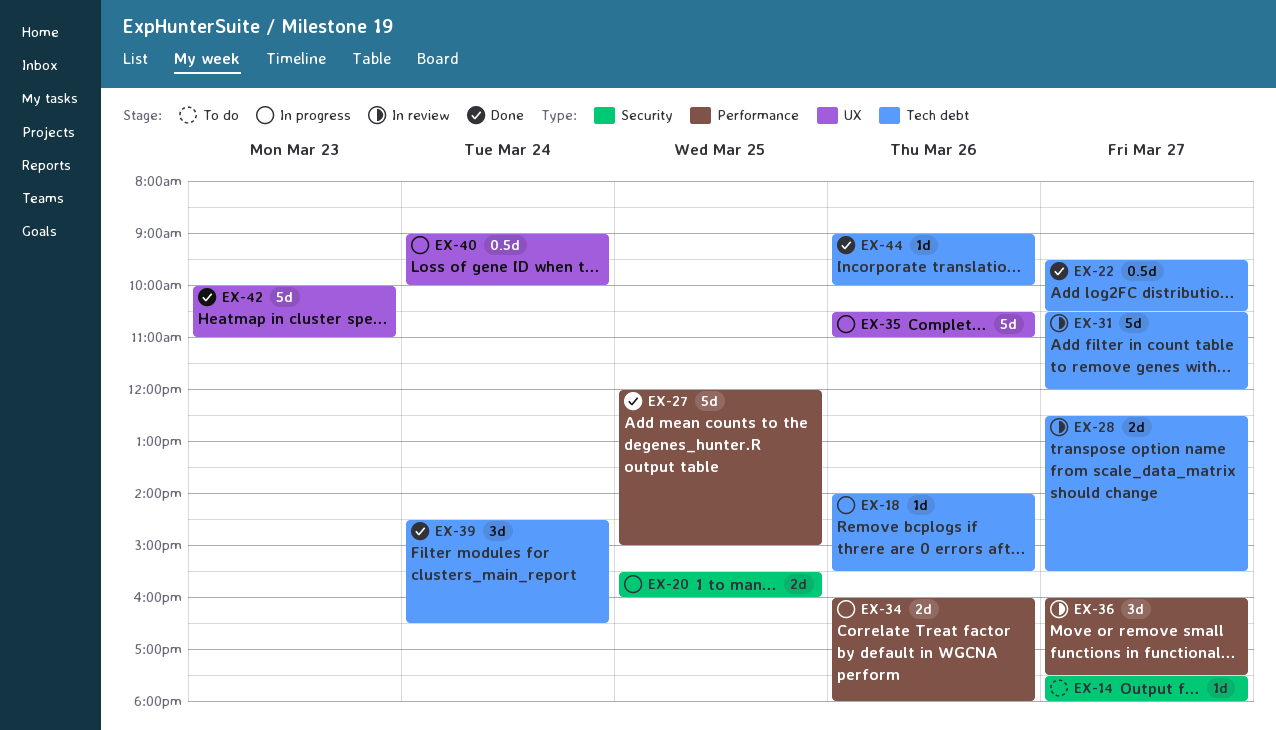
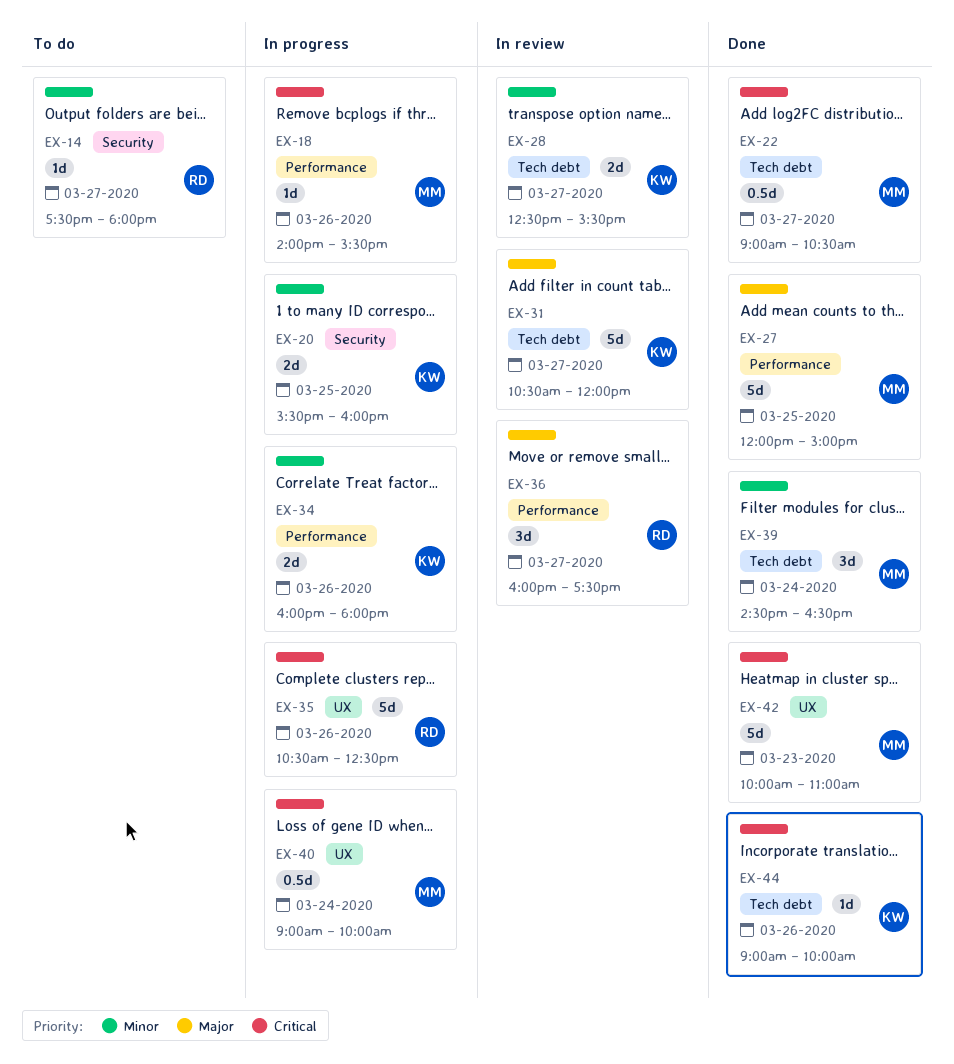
EX-18, label: Tech debt -> Performance
EX-22, begins: 09:30 -> 09:00
EX-35, ends: 11:00 -> 12:30

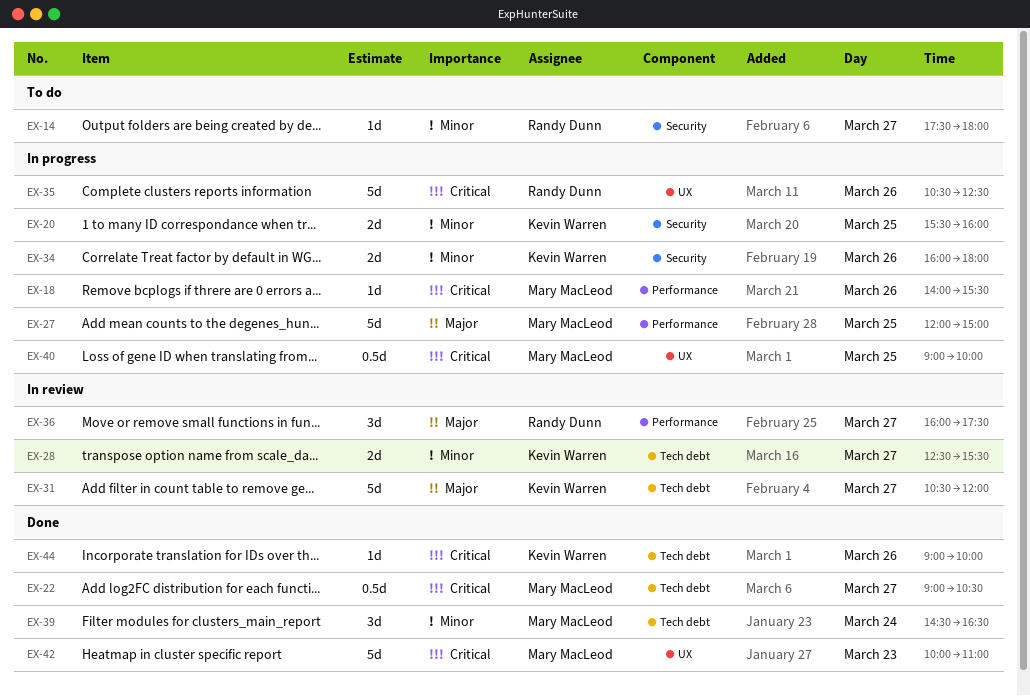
EX-27, status: Done -> In progress
EX-34, label: Performance -> Security
EX-40, day: Mar 24 -> Mar 25

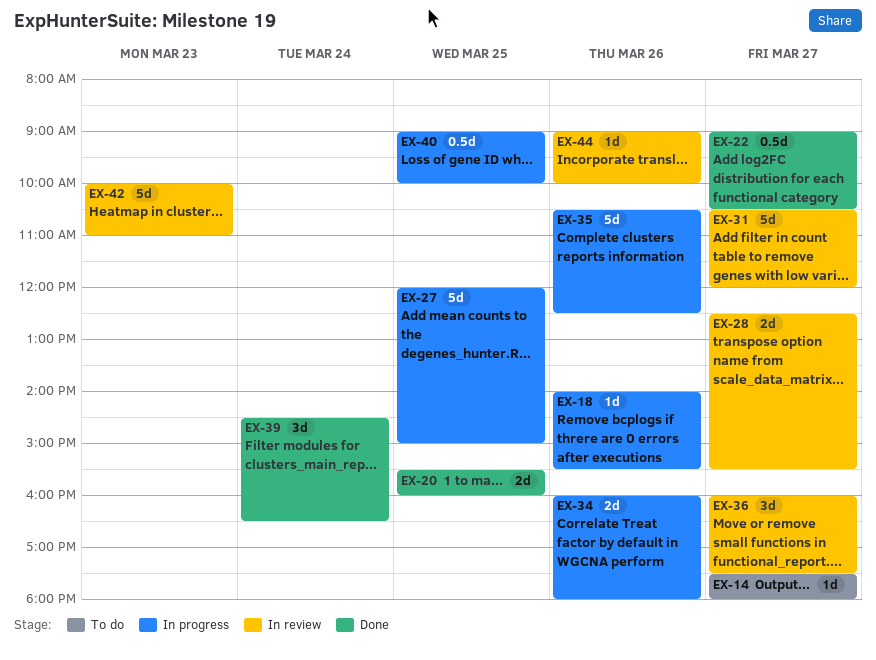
EX-20, status: In progress -> Done
EX-42, status: Done -> In review
EX-44, status: Done -> In review

